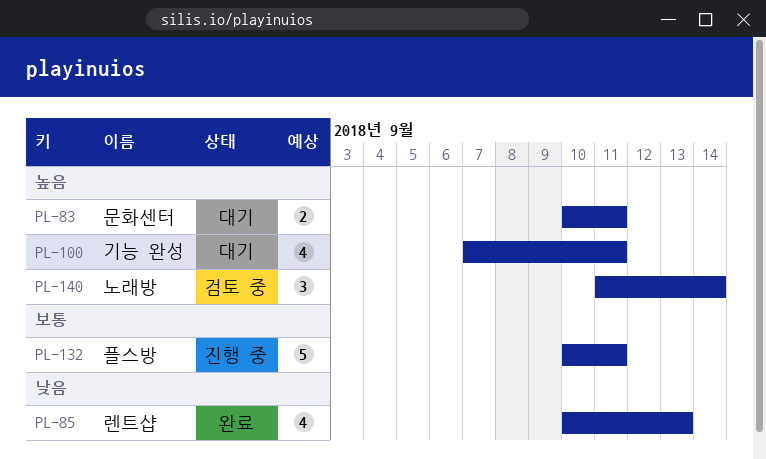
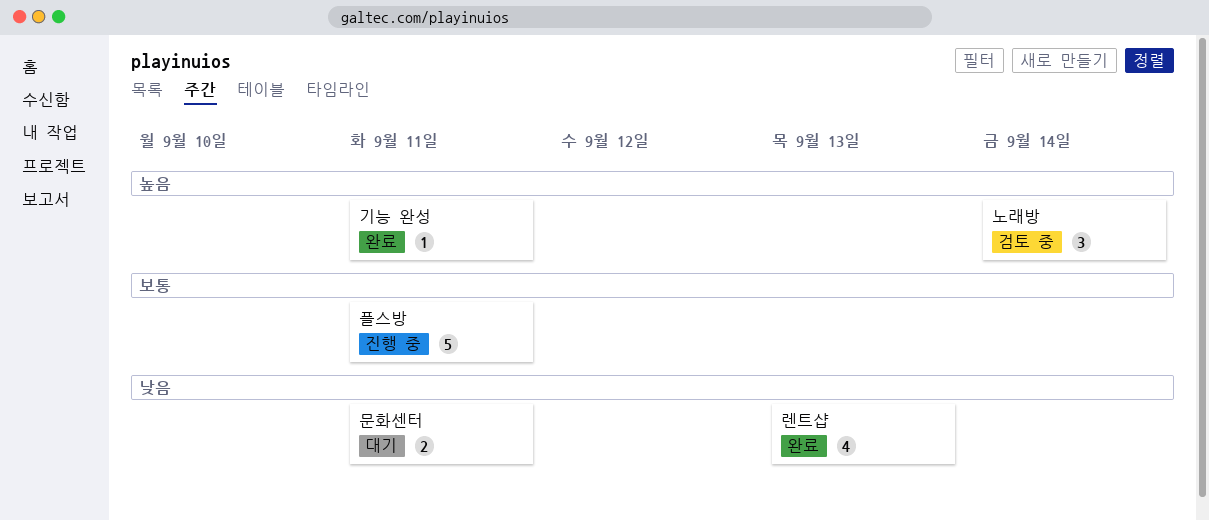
기능 완성, status: 대기 -> 완료
기능 완성, estimate: 4 -> 1
문화센터, priority: 높음 -> 낮음

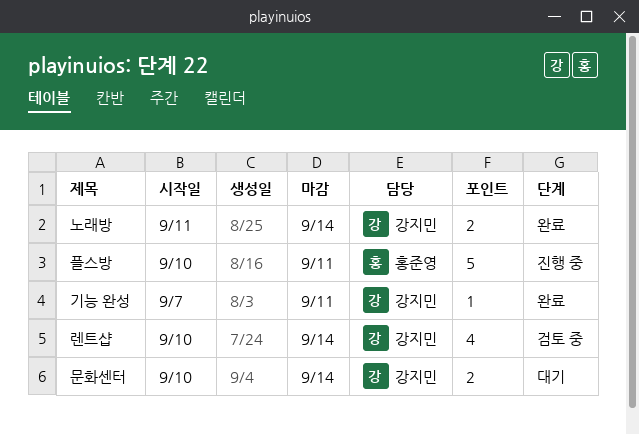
노래방, status: 검토 중 -> 완료
노래방, estimate: 3 -> 2
렌트샵, status: 완료 -> 검토 중
렌트샵, due: Sep 13 -> Sep 14
문화센터, due: Sep 11 -> Sep 14

